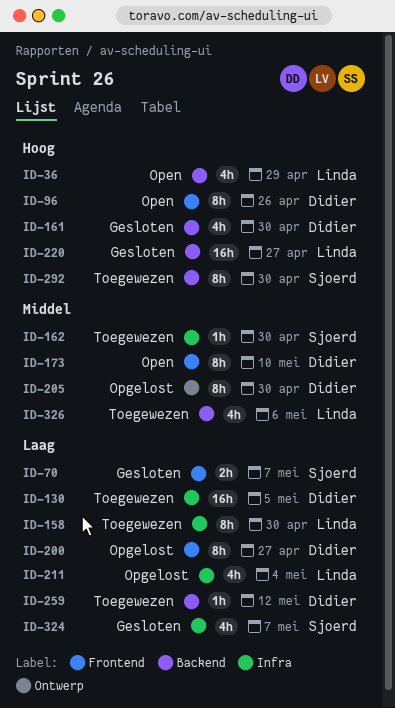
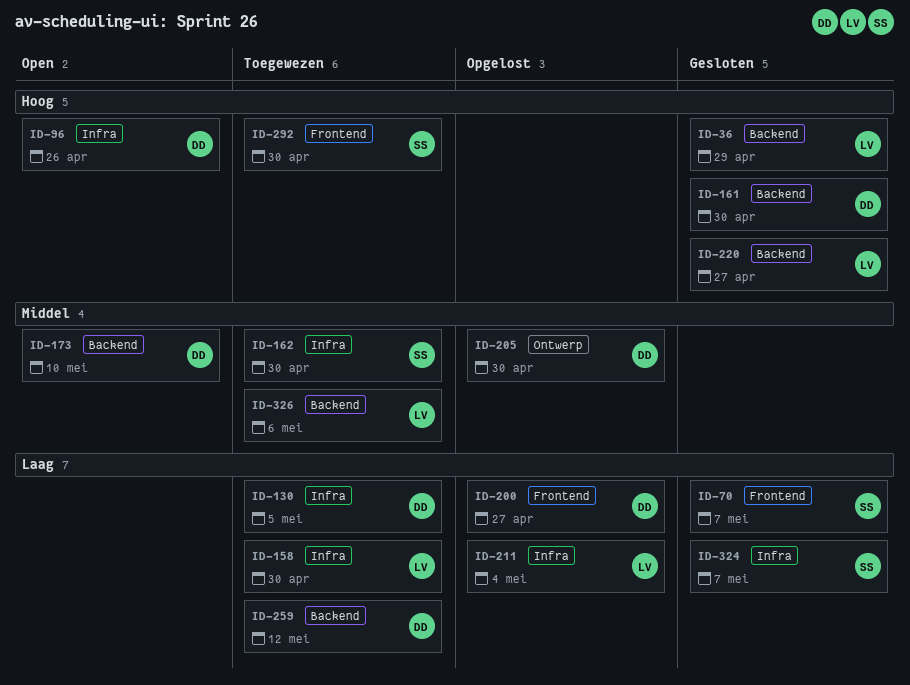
ID-36, status: Open -> Gesloten
ID-96, label: Frontend -> Infra
ID-173, label: Frontend -> Backend
ID-292, label: Backend -> Frontend

